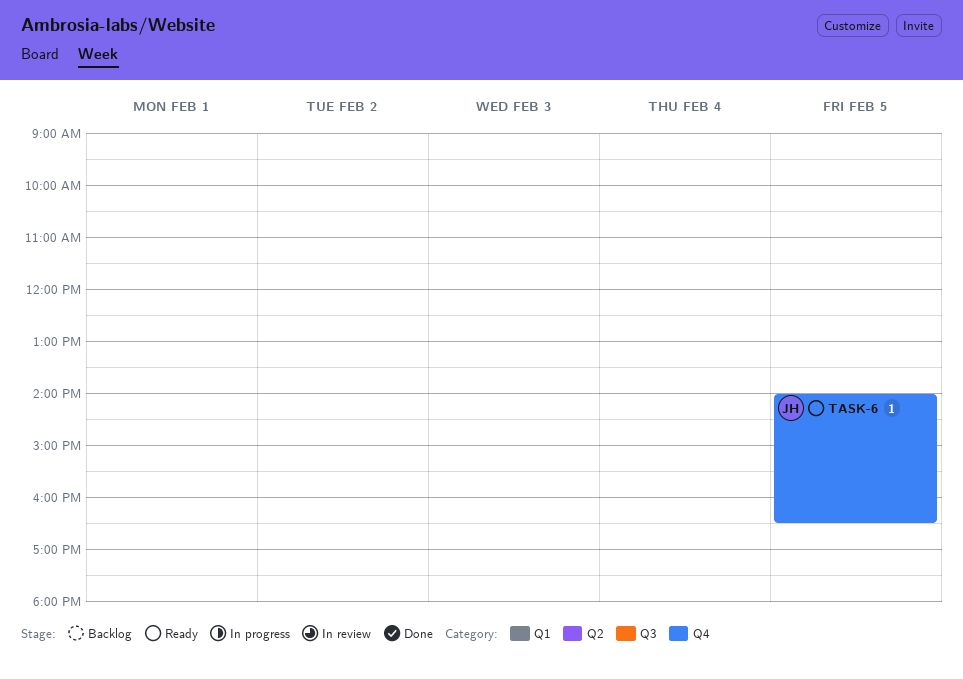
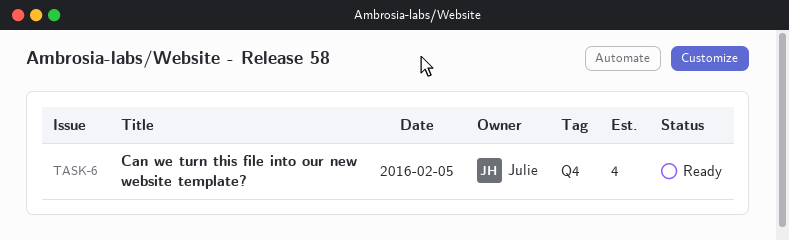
TASK-6, estimate: 1 -> 4

